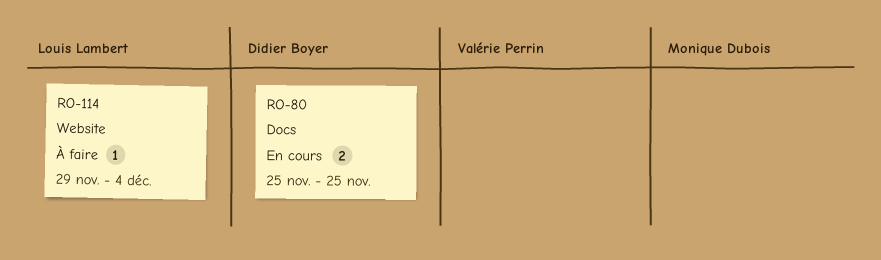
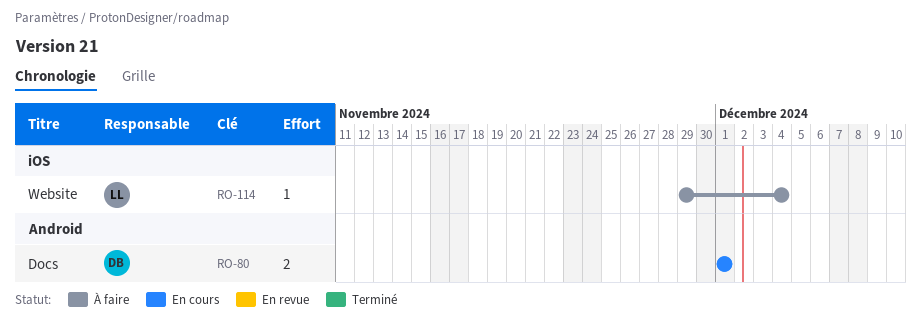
RO-80, start: Nov 25 -> Dec 1
RO-80, due: Nov 25 -> Dec 1

